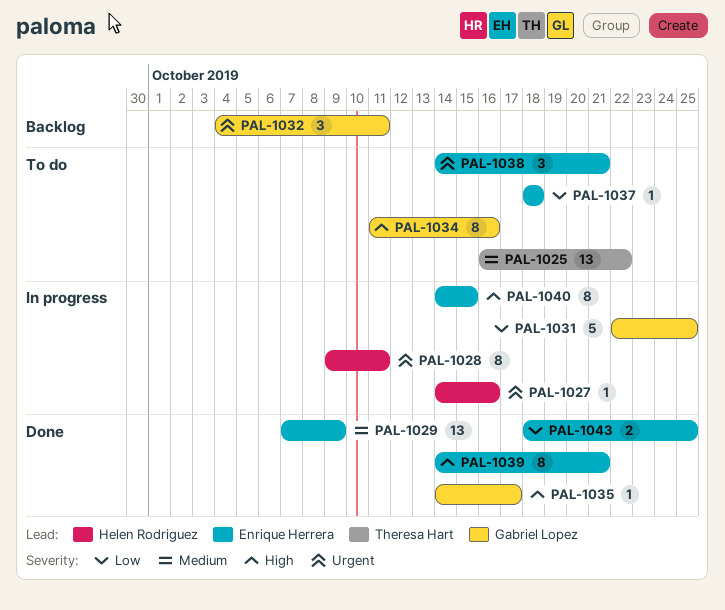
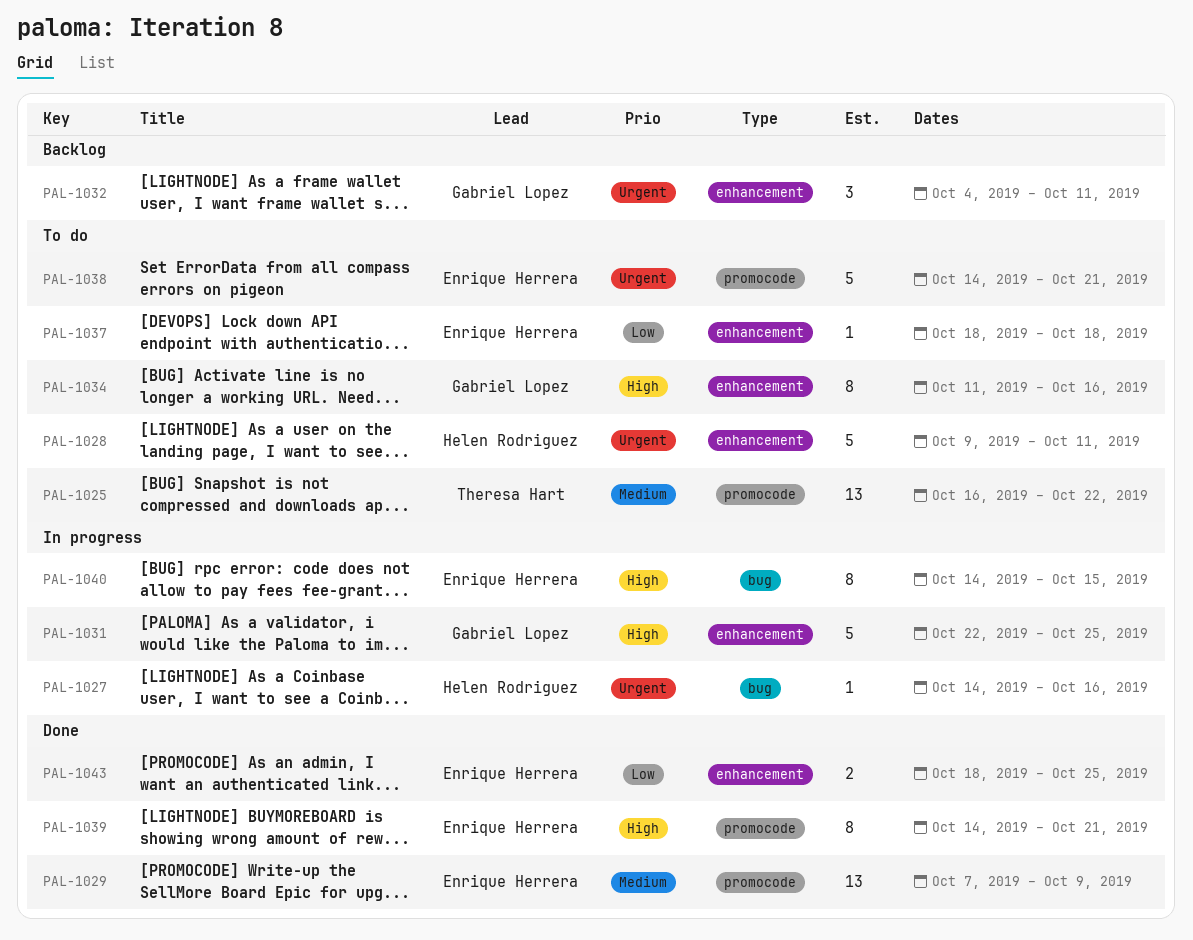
PAL-1028, status: In progress -> To do
PAL-1028, estimate: 8 -> 5
PAL-1031, priority: Low -> High
PAL-1035: present -> none
PAL-1038, estimate: 3 -> 5

